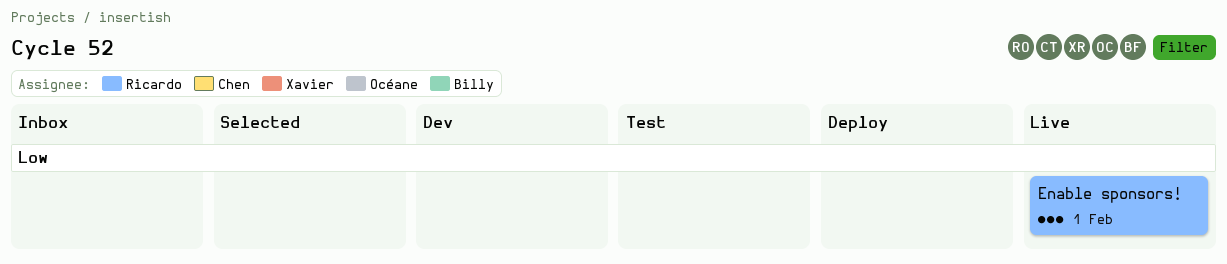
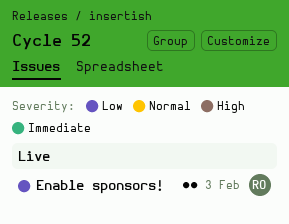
Enable sponsors!, estimate: 3 -> 2
Enable sponsors!, due: Feb 1 -> Feb 3

